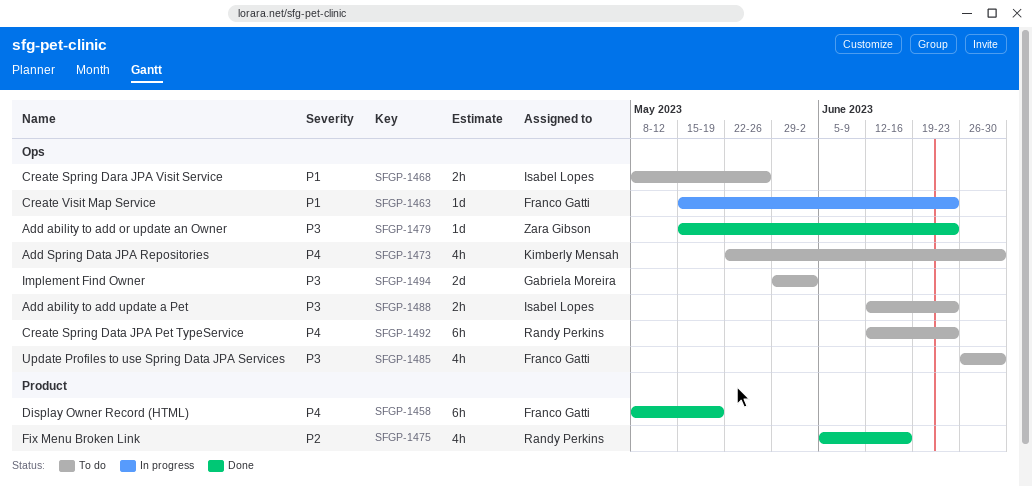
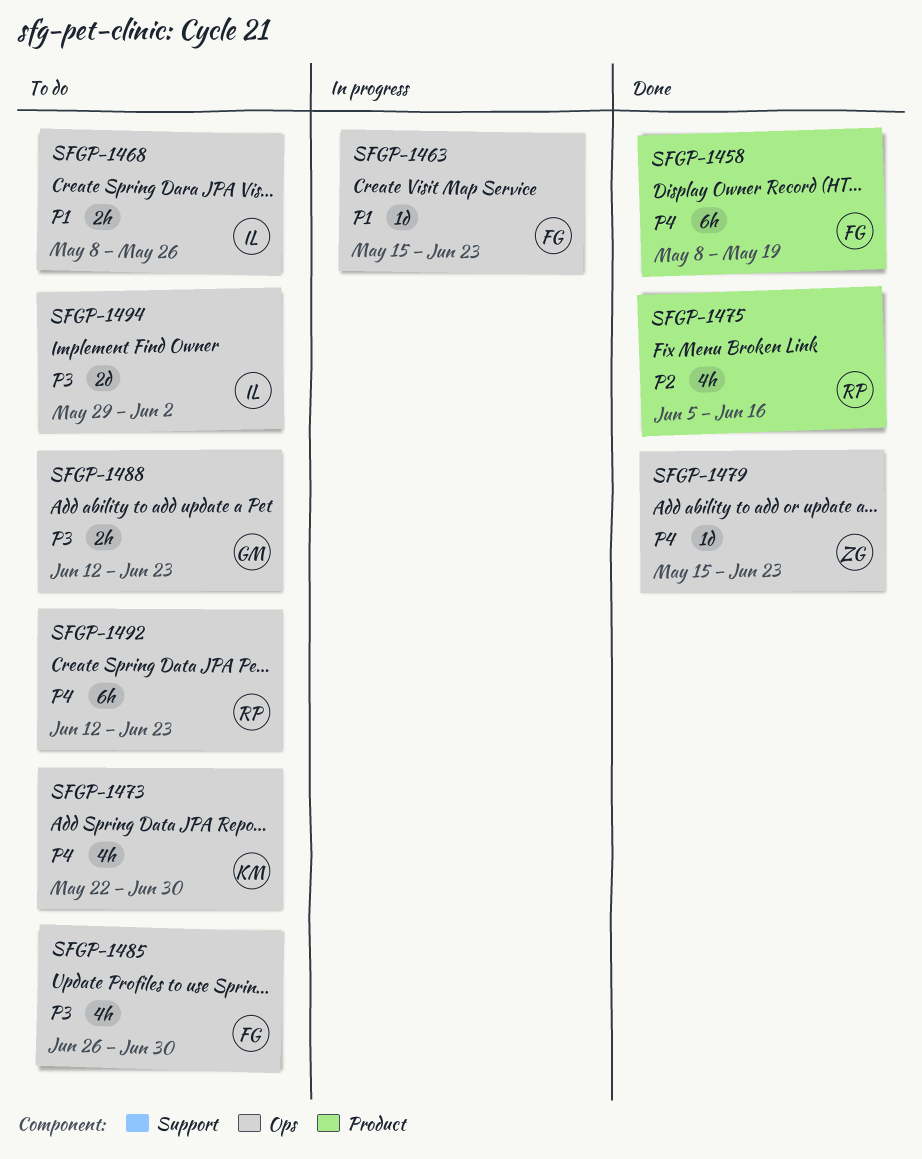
SFGP-1479, priority: P3 -> P4
SFGP-1488, owner: Isabel Lopes -> Gabriela Moreira
SFGP-1494, owner: Gabriela Moreira -> Isabel Lopes

